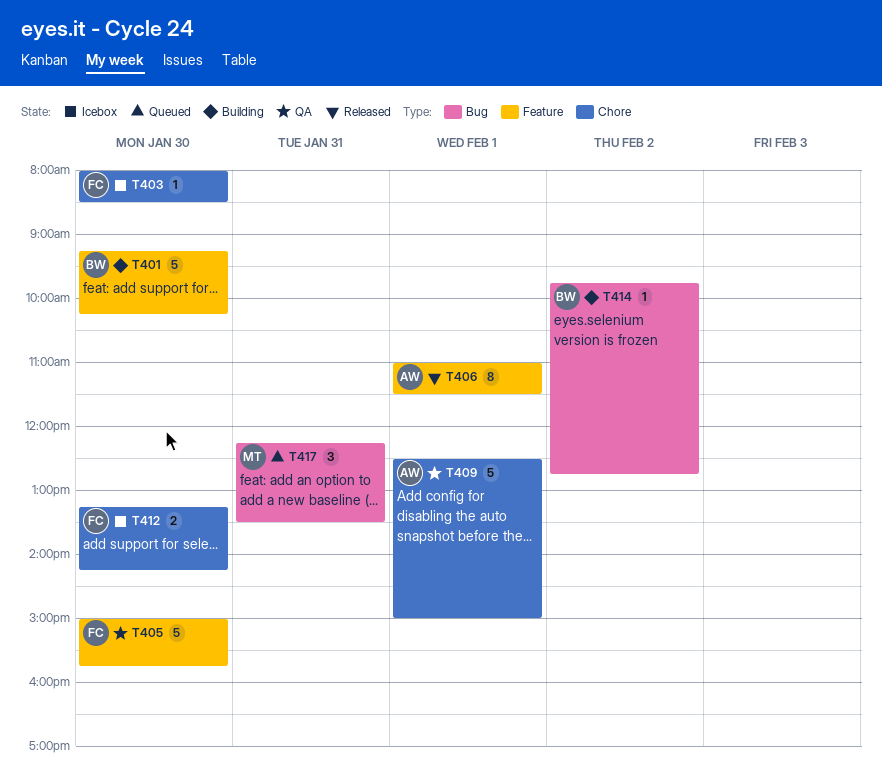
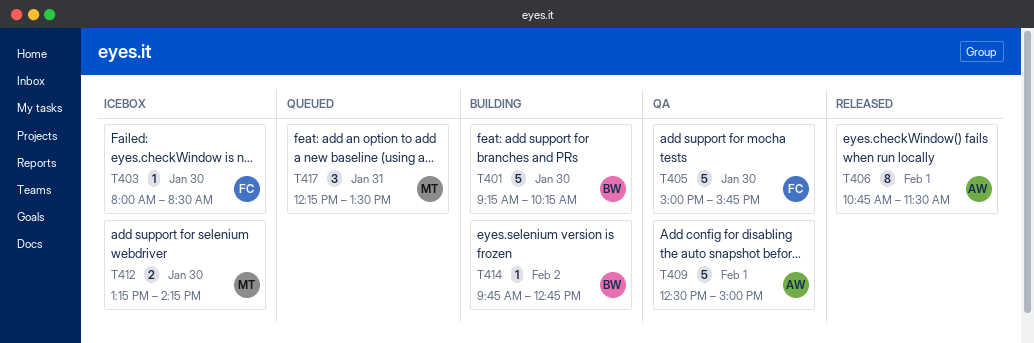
T406, begins: 11:00 -> 10:45
T412, owner: FC -> MT

